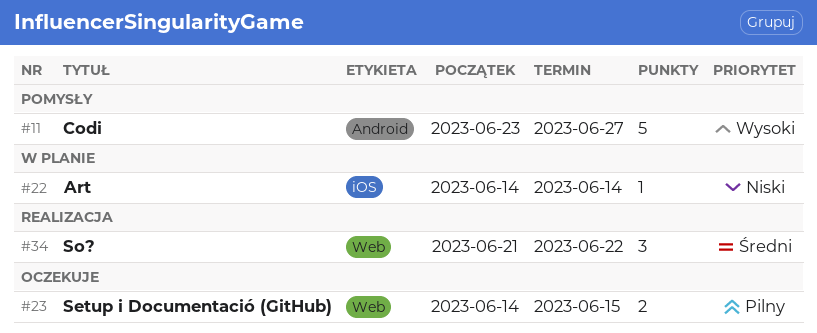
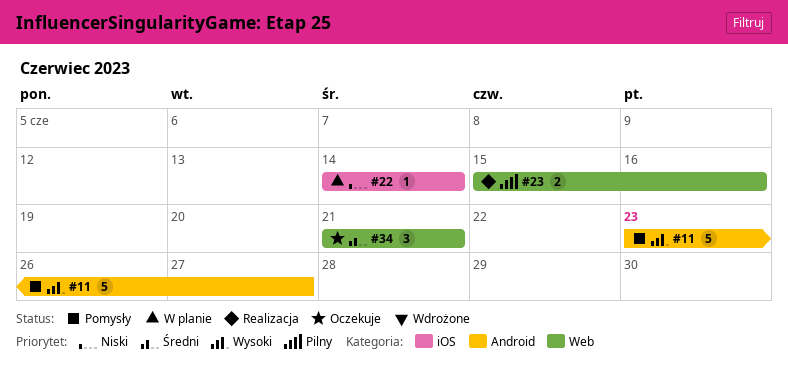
#23, status: Oczekuje -> Realizacja
#23, start: Jun 14 -> Jun 15
#23, due: Jun 15 -> Jun 16
#34, status: Realizacja -> Oczekuje
#34, due: Jun 22 -> Jun 21

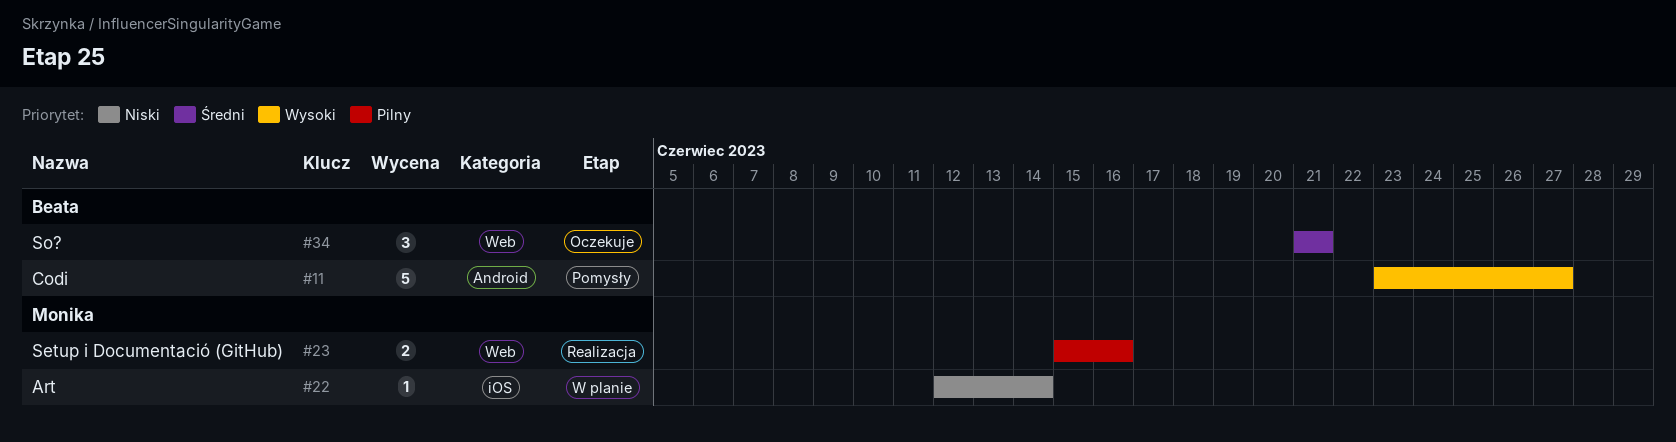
#22, start: Jun 14 -> Jun 12

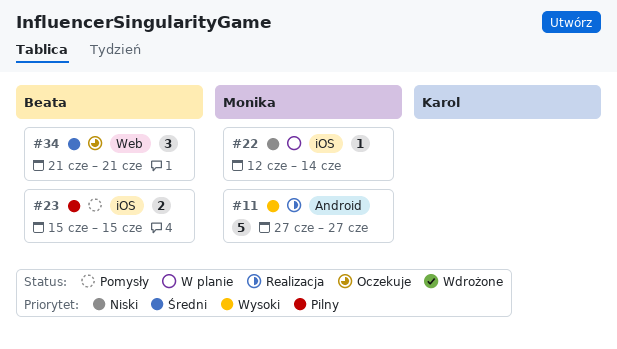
#11, status: Pomysły -> Realizacja
#11, owner: Beata -> Monika
#11, start: Jun 23 -> Jun 27
#23, status: Realizacja -> Pomysły
#23, owner: Monika -> Beata
#23, label: Web -> iOS
#23, due: Jun 16 -> Jun 15

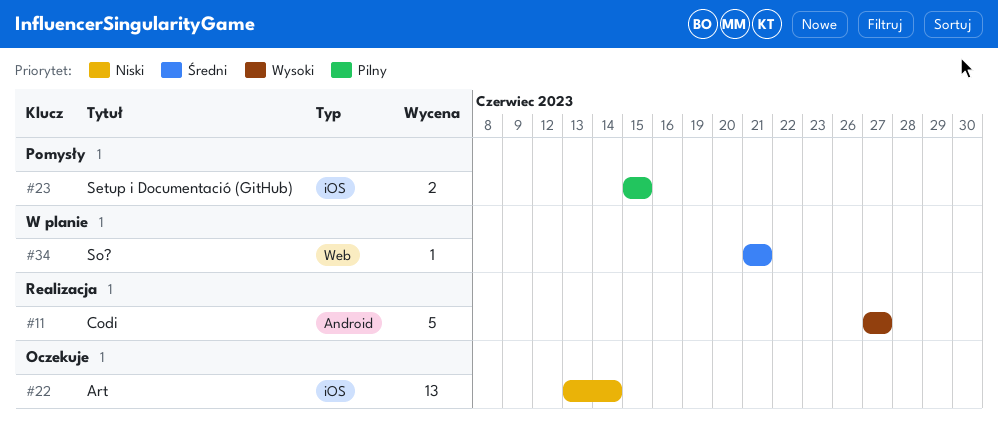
#22, status: W planie -> Oczekuje
#22, estimate: 1 -> 13
#22, start: Jun 12 -> Jun 13
#34, status: Oczekuje -> W planie
#34, estimate: 3 -> 1

